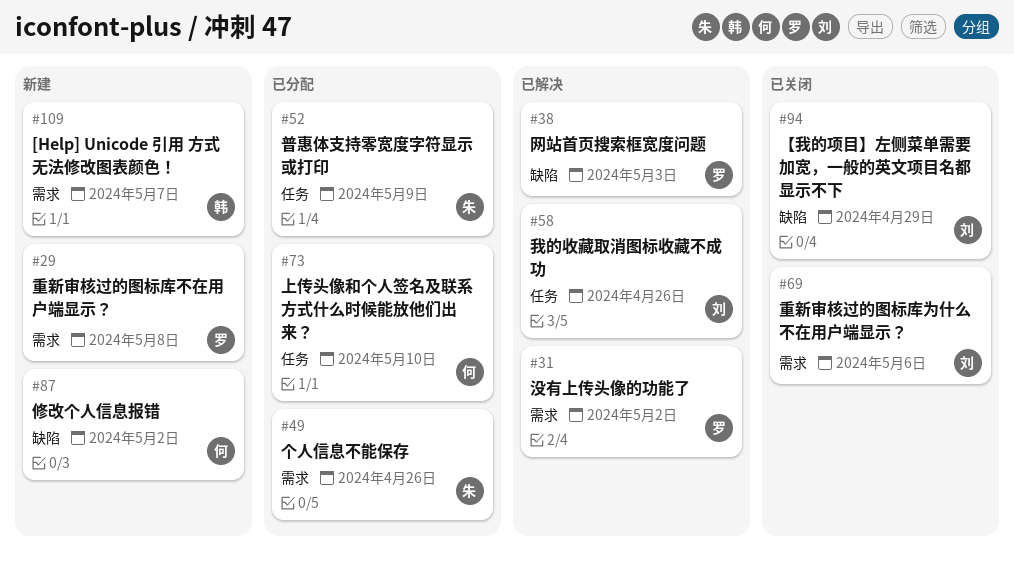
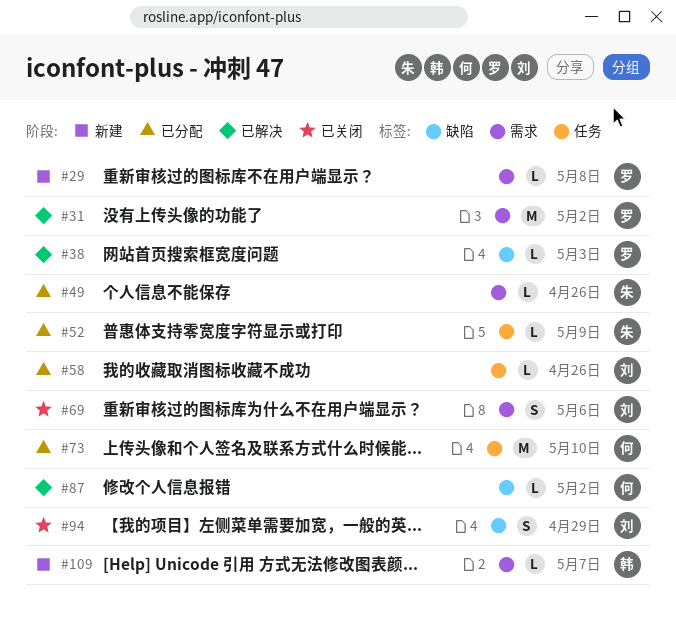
#58, status: 已解决 -> 已分配
#87, status: 新建 -> 已解决

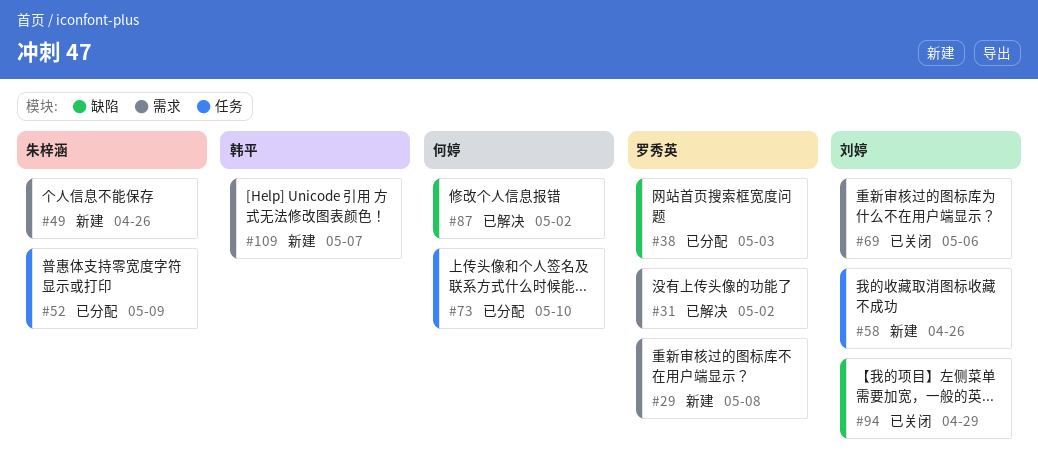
#38, status: 已解决 -> 已分配
#49, status: 已分配 -> 新建
#58, status: 已分配 -> 新建

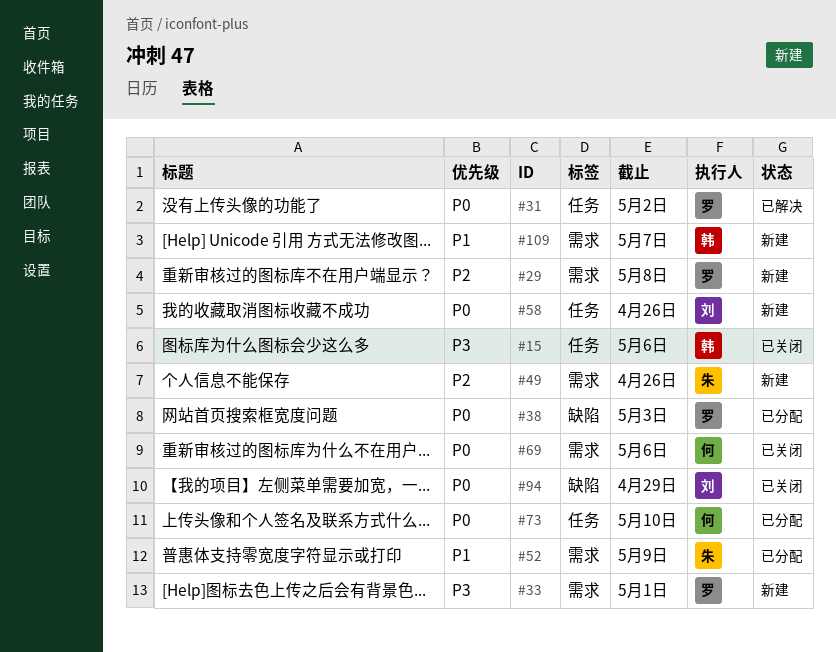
#15: none -> present
#31, label: 需求 -> 任务
#33: none -> present
#52, label: 任务 -> 需求
#69, owner: 刘婷 -> 何婷
#87: present -> none

